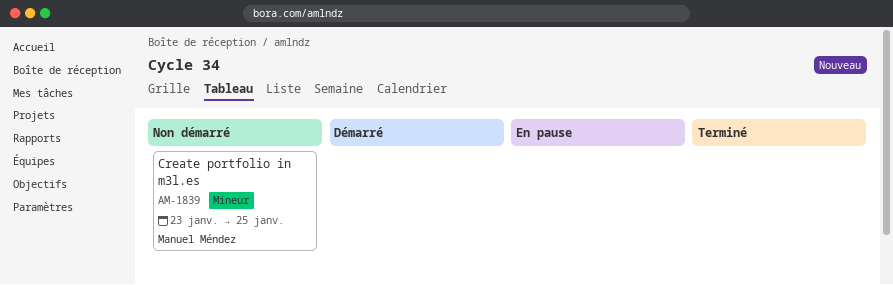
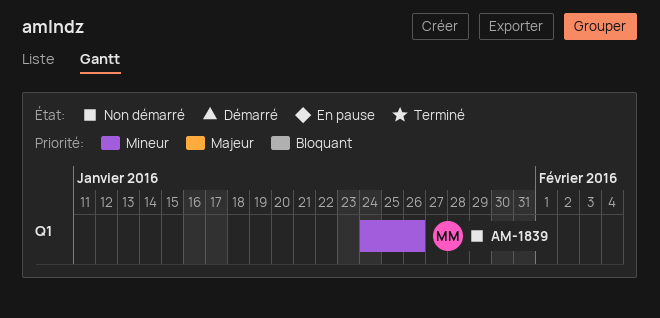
AM-1839, start: Jan 23 -> Jan 24
AM-1839, due: Jan 25 -> Jan 26

